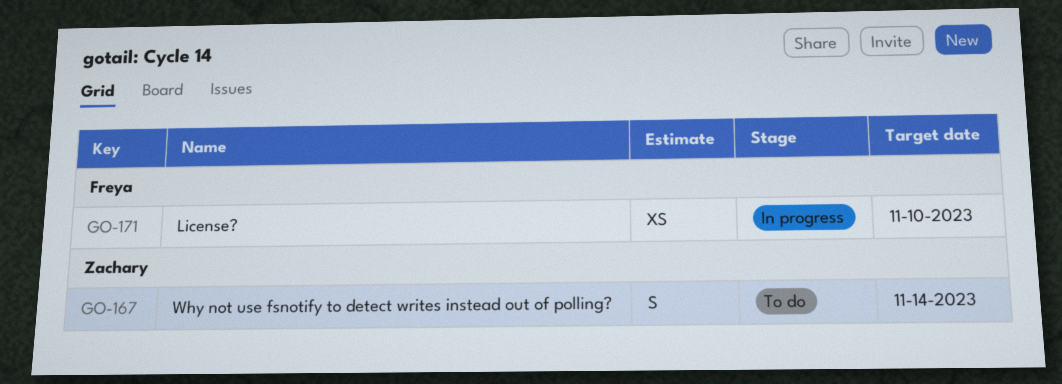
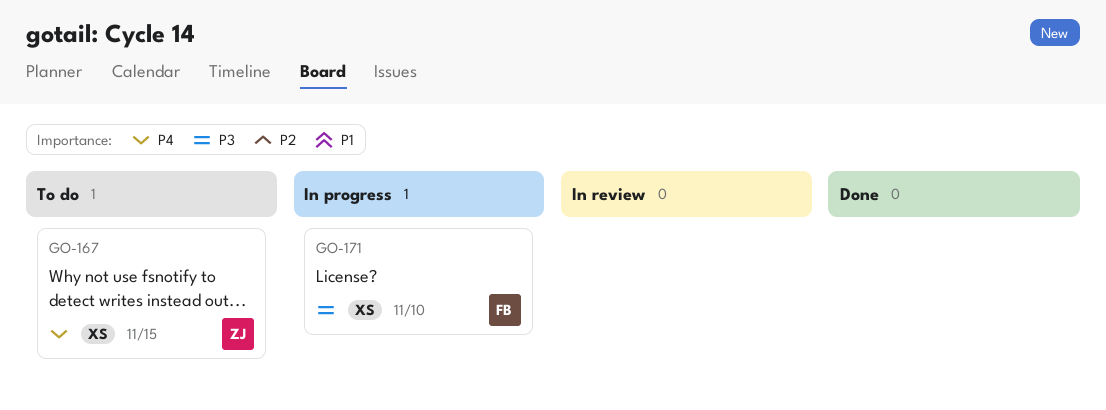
GO-167, estimate: S -> XS
GO-167, due: Nov 14 -> Nov 15

